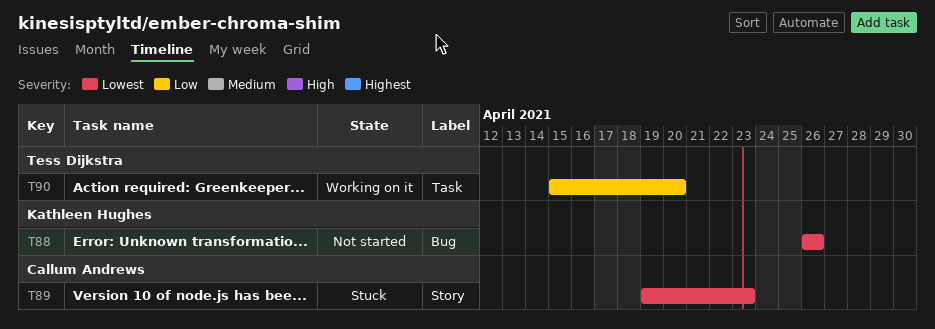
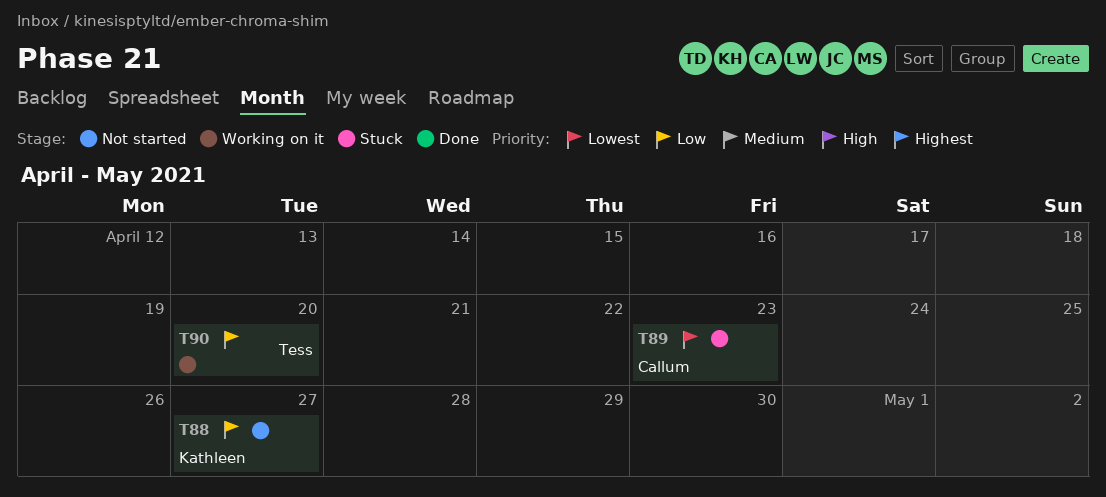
T88, priority: Lowest -> Low
T88, due: Apr 26 -> Apr 27

